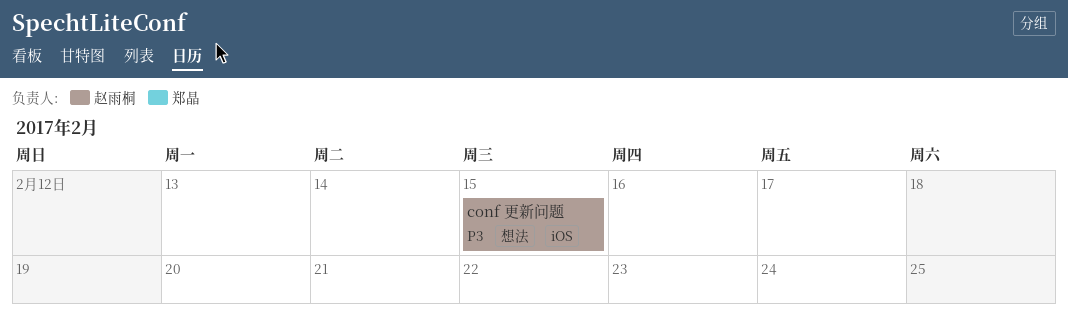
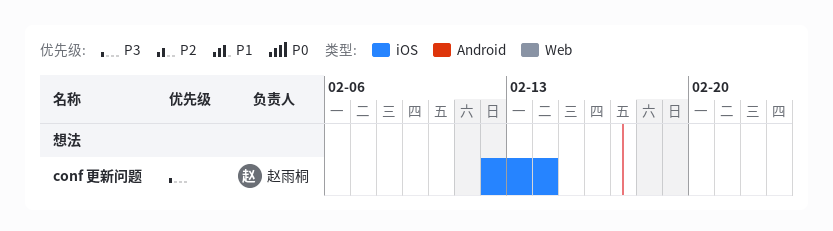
conf 更新问题, due: Feb 15 -> Feb 14

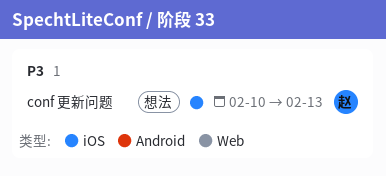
conf 更新问题, start: Feb 12 -> Feb 10
conf 更新问题, due: Feb 14 -> Feb 13

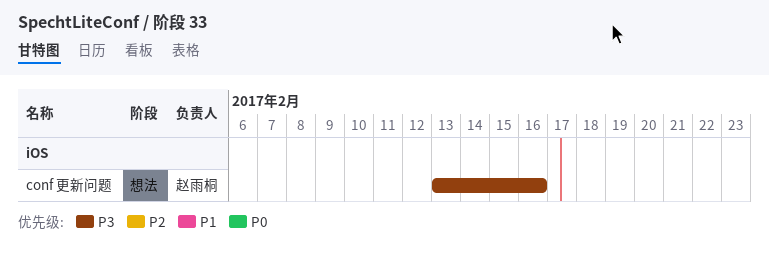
conf 更新问题, start: Feb 10 -> Feb 13
conf 更新问题, due: Feb 13 -> Feb 16

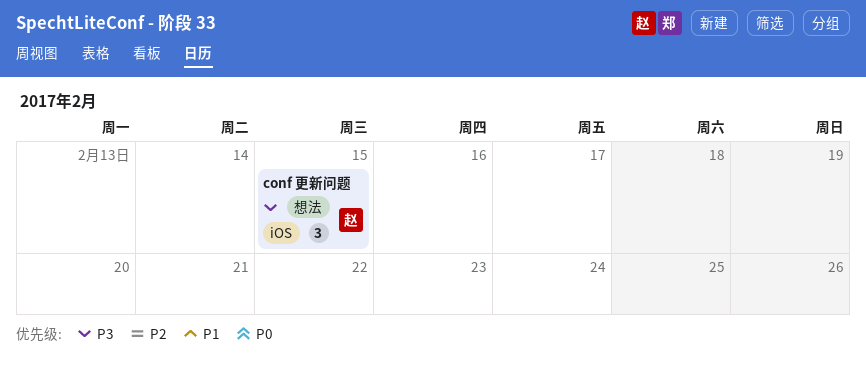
conf 更新问题, due: Feb 16 -> Feb 15

